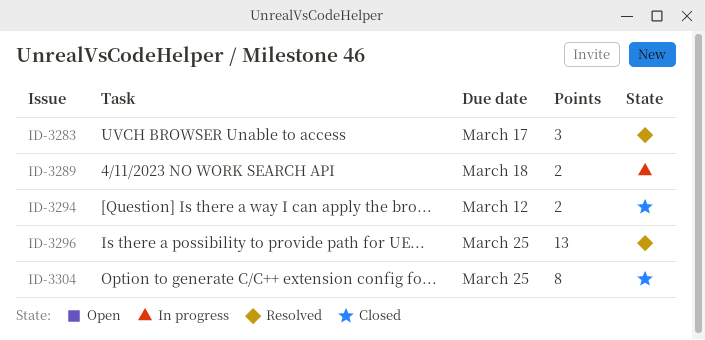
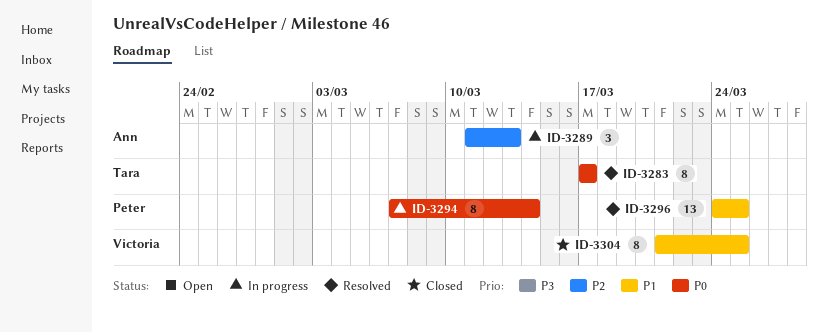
ID-3283, estimate: 3 -> 8
ID-3289, estimate: 2 -> 3
ID-3289, due: Mar 18 -> Mar 13
ID-3294, status: Closed -> In progress
ID-3294, estimate: 2 -> 8
ID-3294, due: Mar 12 -> Mar 14

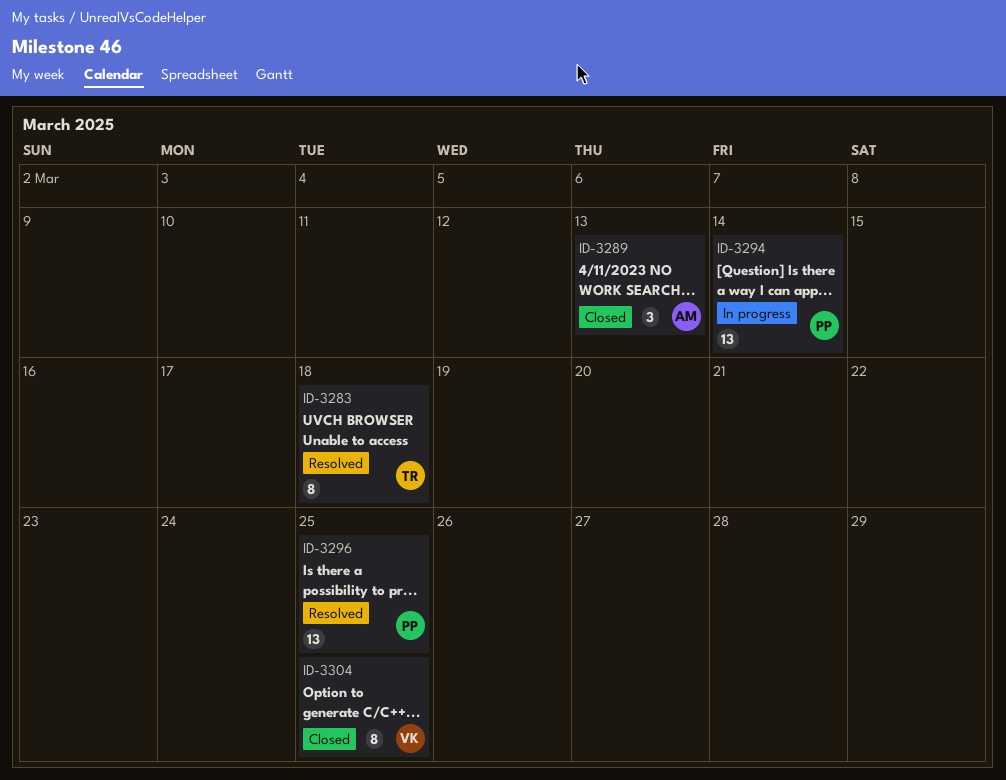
ID-3283, due: Mar 17 -> Mar 18
ID-3289, status: In progress -> Closed
ID-3294, estimate: 8 -> 13

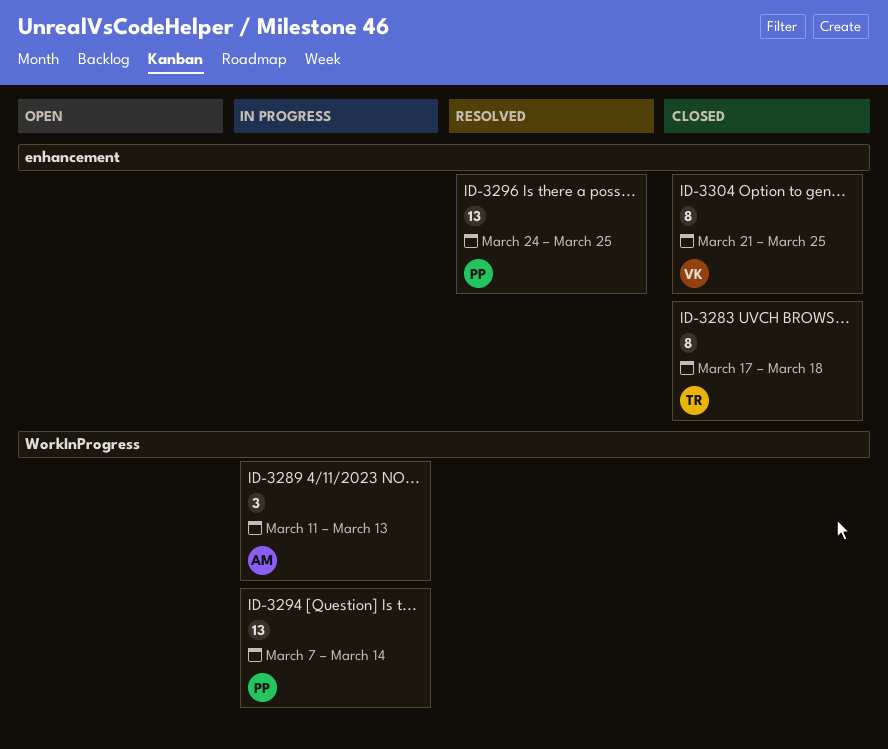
ID-3283, status: Resolved -> Closed
ID-3289, status: Closed -> In progress

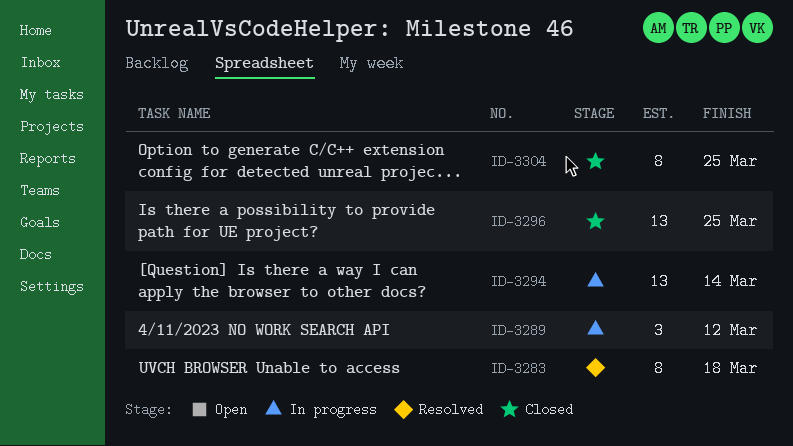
ID-3283, status: Closed -> Resolved
ID-3289, due: Mar 13 -> Mar 12
ID-3296, status: Resolved -> Closed

